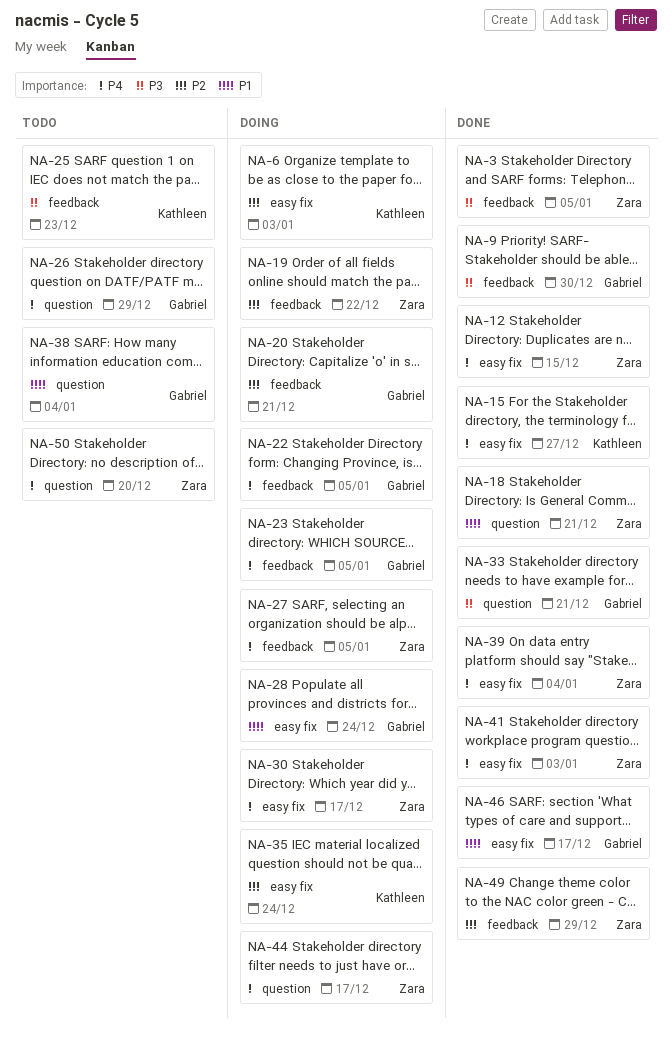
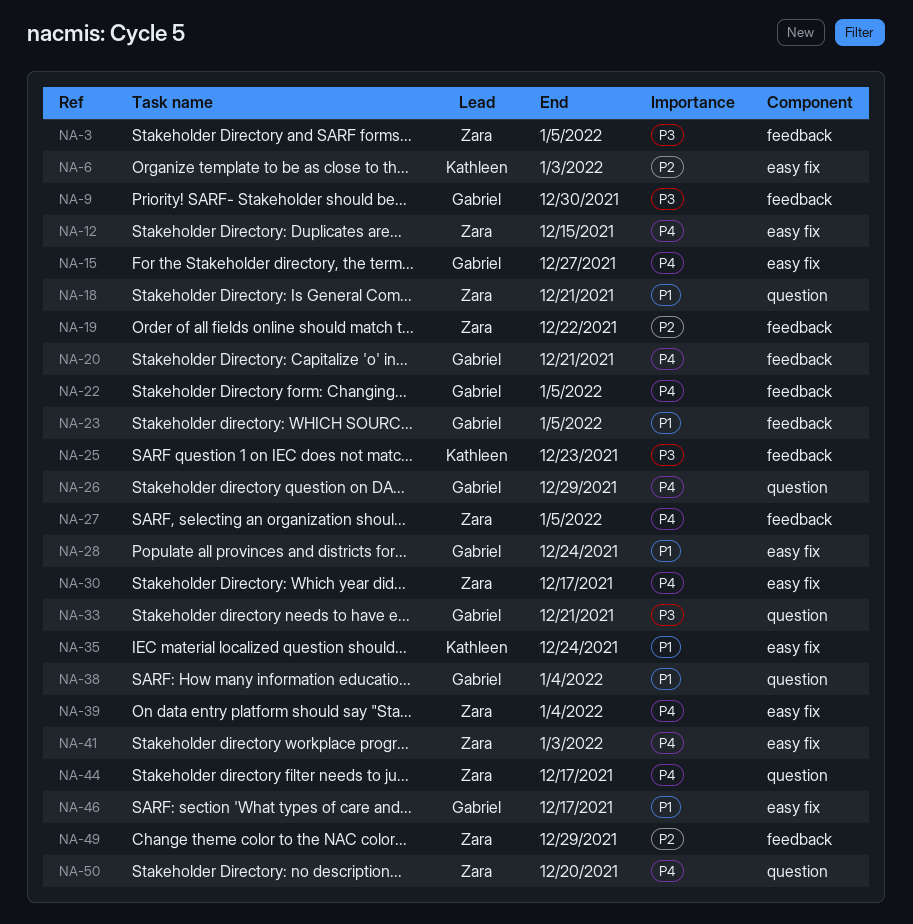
NA-15, owner: Kathleen -> Gabriel
NA-20, priority: P2 -> P4
NA-23, priority: P4 -> P1
NA-35, priority: P2 -> P1

